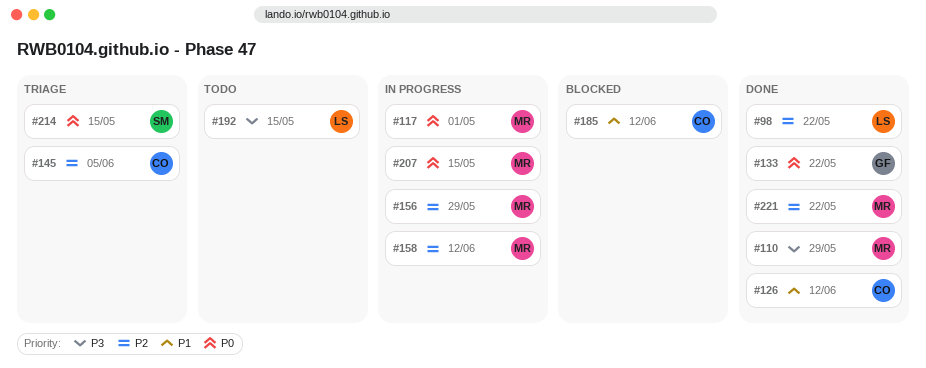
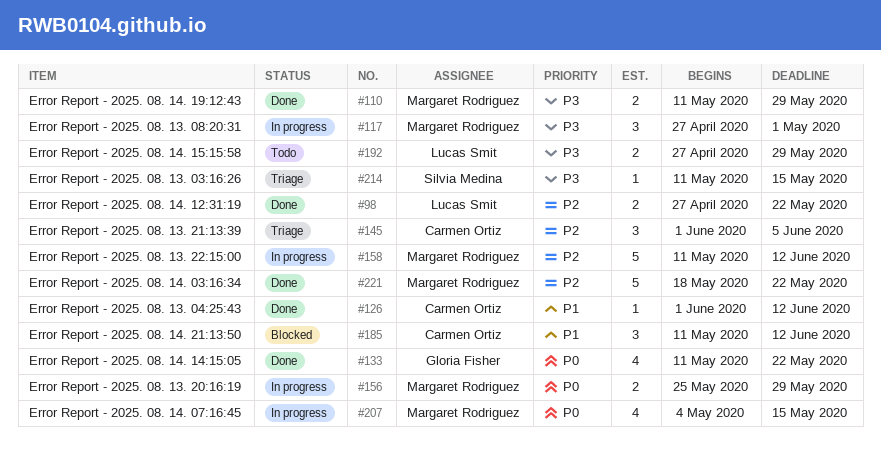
#117, priority: P0 -> P3
#156, priority: P2 -> P0
#192, due: May 15 -> May 29
#214, priority: P0 -> P3

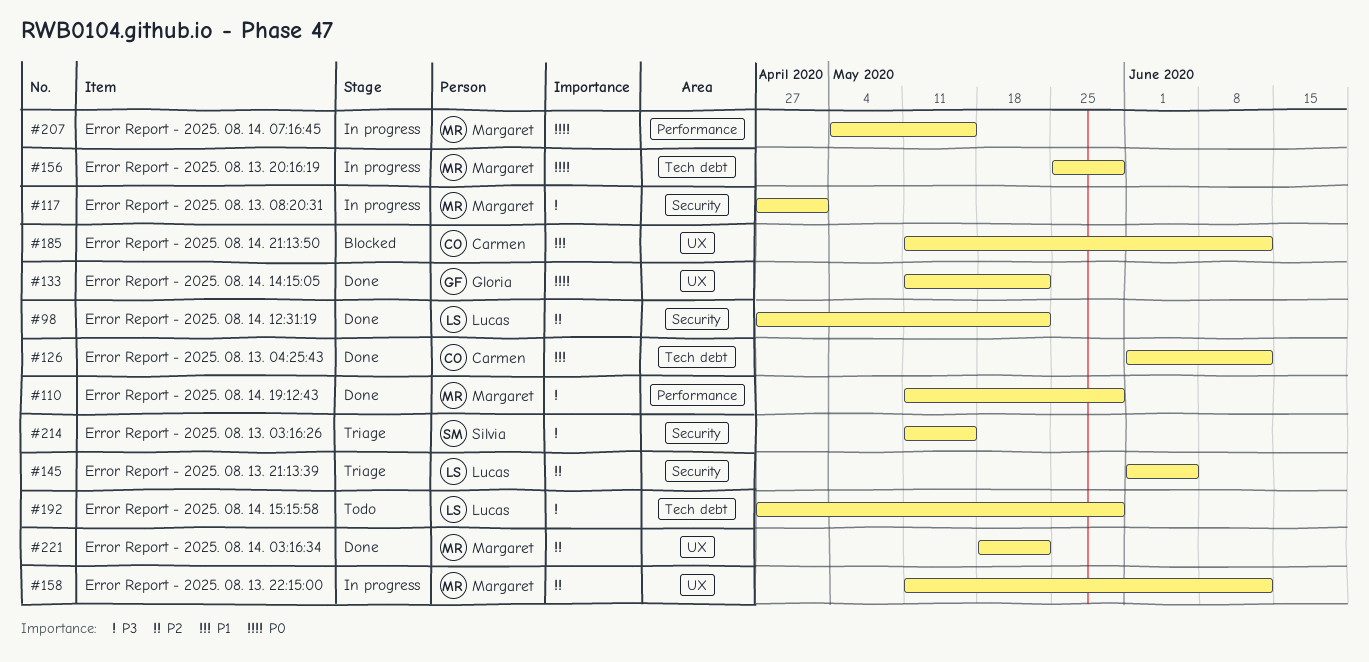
#145, owner: Carmen Ortiz -> Lucas Smit

